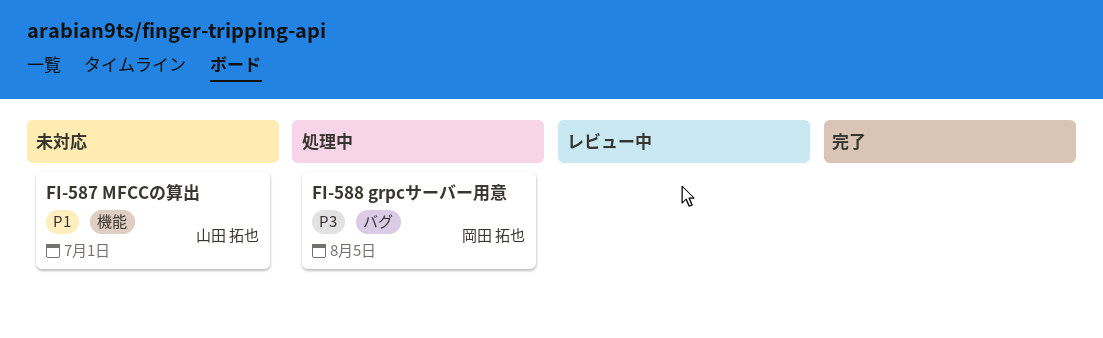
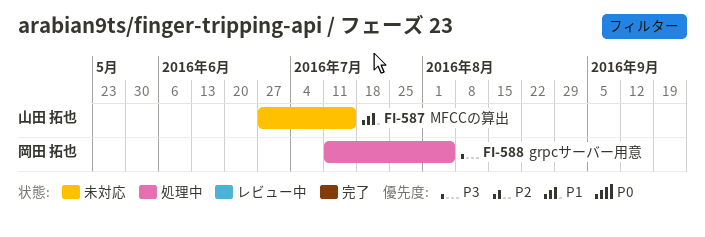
FI-587, due: Jul 1 -> Jul 15

